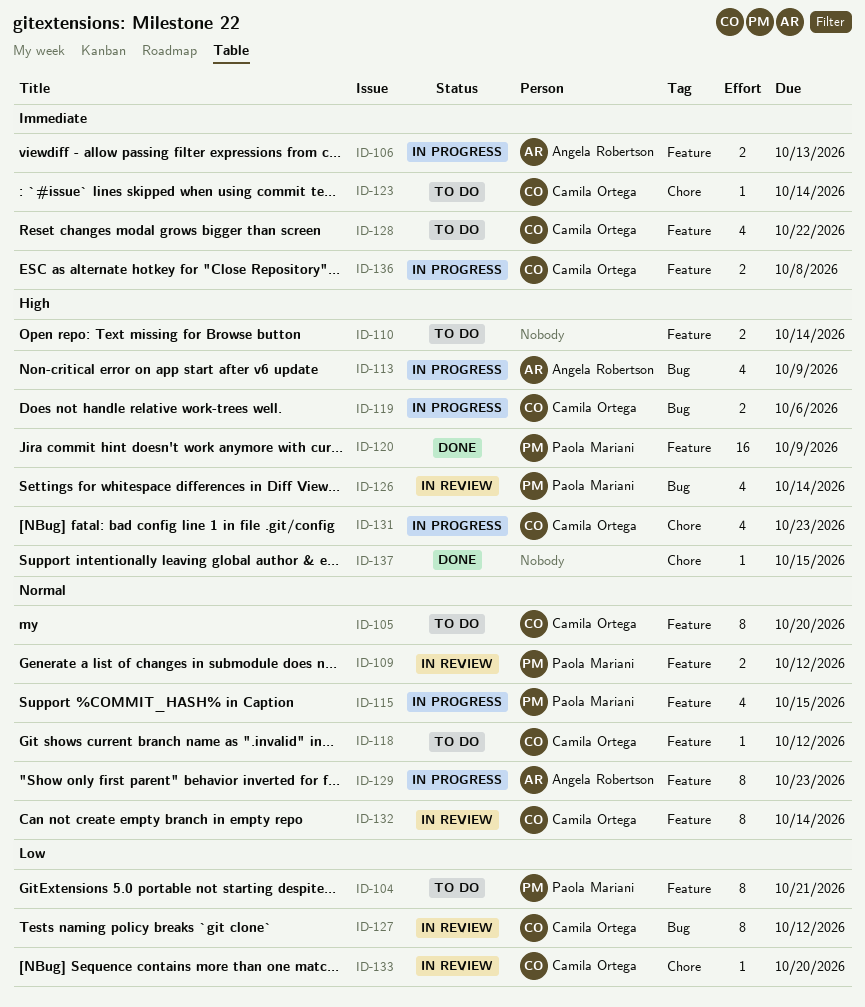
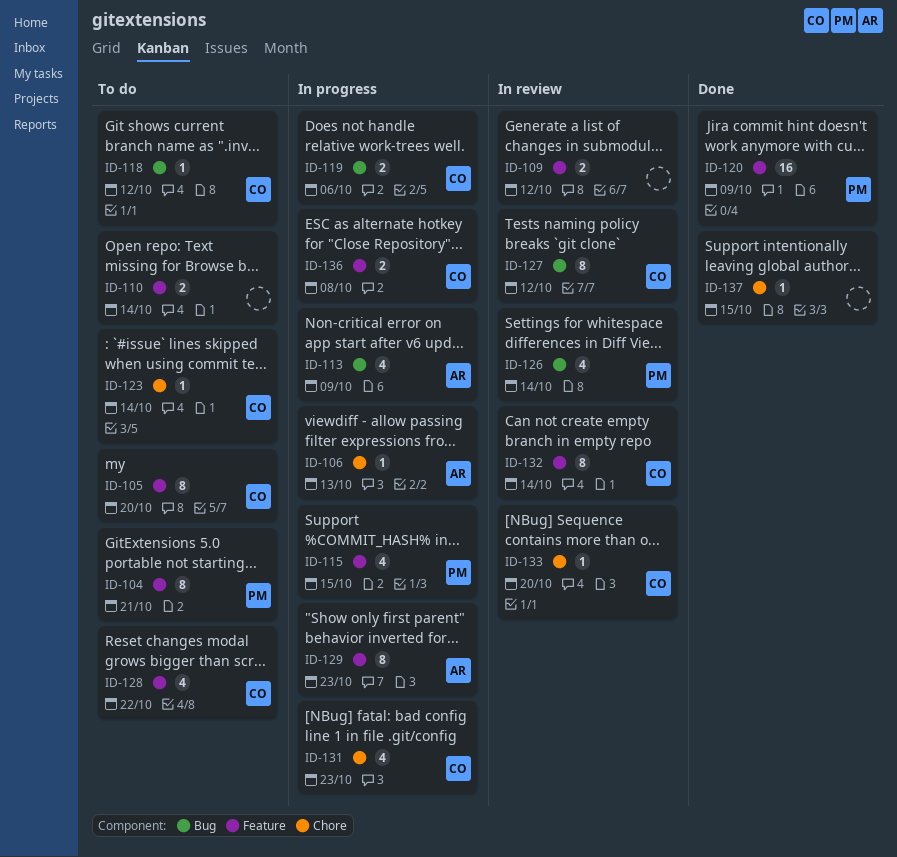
ID-106, label: Feature -> Chore
ID-106, estimate: 2 -> 1
ID-109, owner: Paola Mariani -> none
ID-118, label: Feature -> Bug

